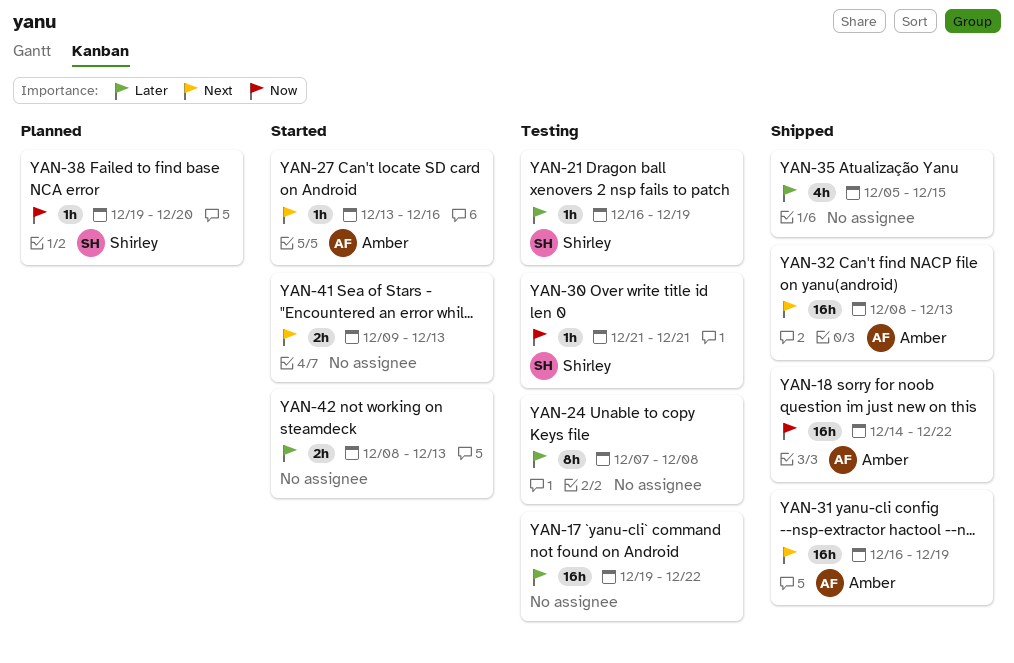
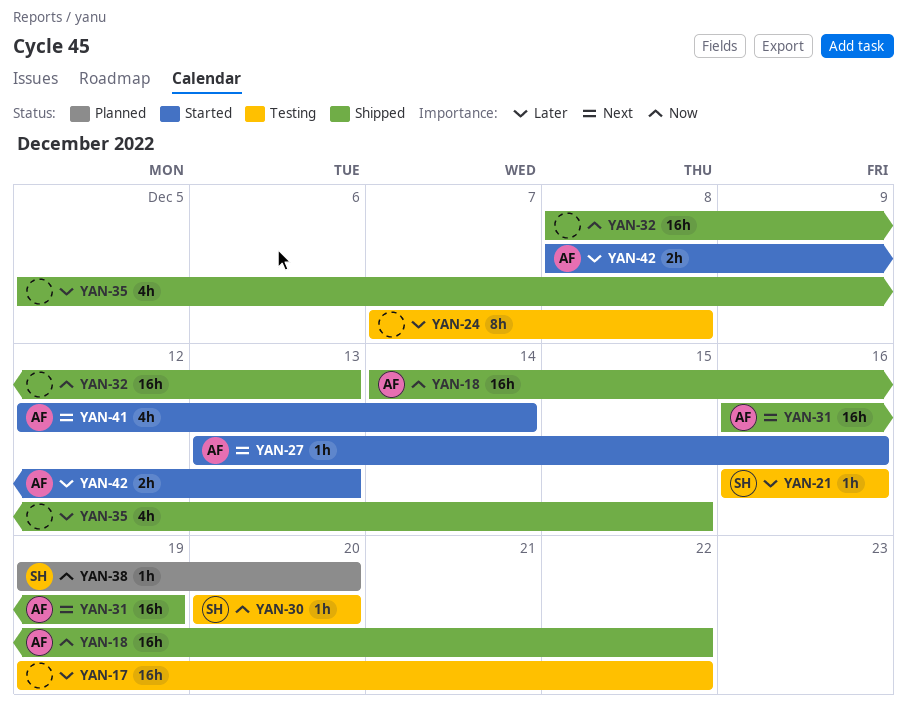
YAN-21, due: Dec 19 -> Dec 16
YAN-30, start: Dec 21 -> Dec 20
YAN-30, due: Dec 21 -> Dec 20
YAN-32, owner: Amber -> none
YAN-32, priority: Next -> Now
YAN-41, owner: none -> Amber
YAN-41, estimate: 2h -> 4h
YAN-41, start: Dec 9 -> Dec 12
YAN-41, due: Dec 13 -> Dec 14
YAN-42, owner: none -> Amber

